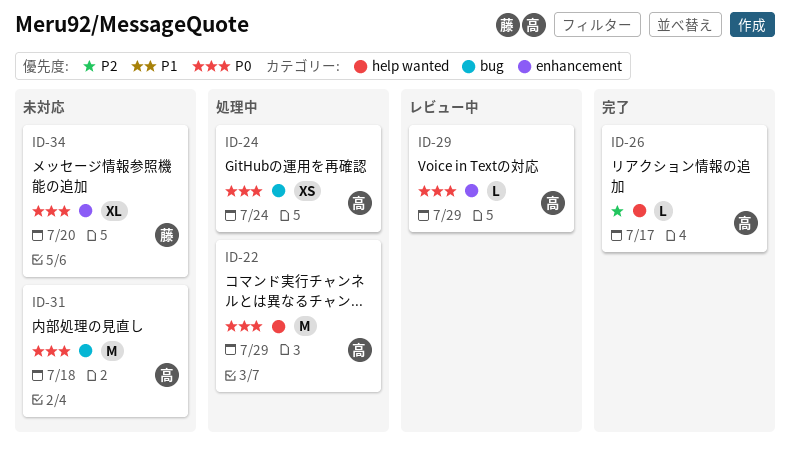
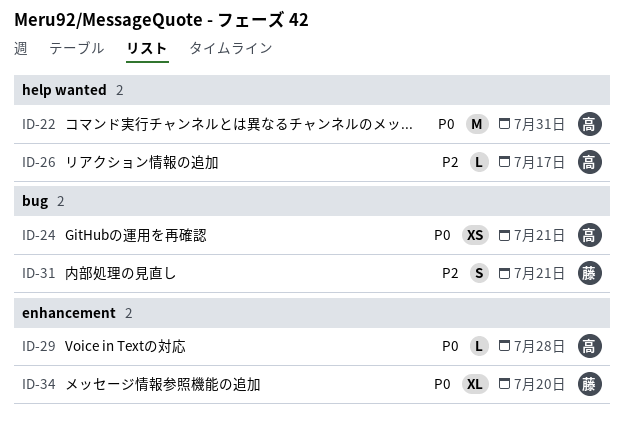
ID-22, due: Jul 29 -> Jul 31
ID-24, due: Jul 24 -> Jul 21
ID-29, due: Jul 29 -> Jul 28
ID-31, owner: 高 -> 藤
ID-31, priority: P0 -> P2
ID-31, estimate: M -> S
ID-31, due: Jul 18 -> Jul 21

